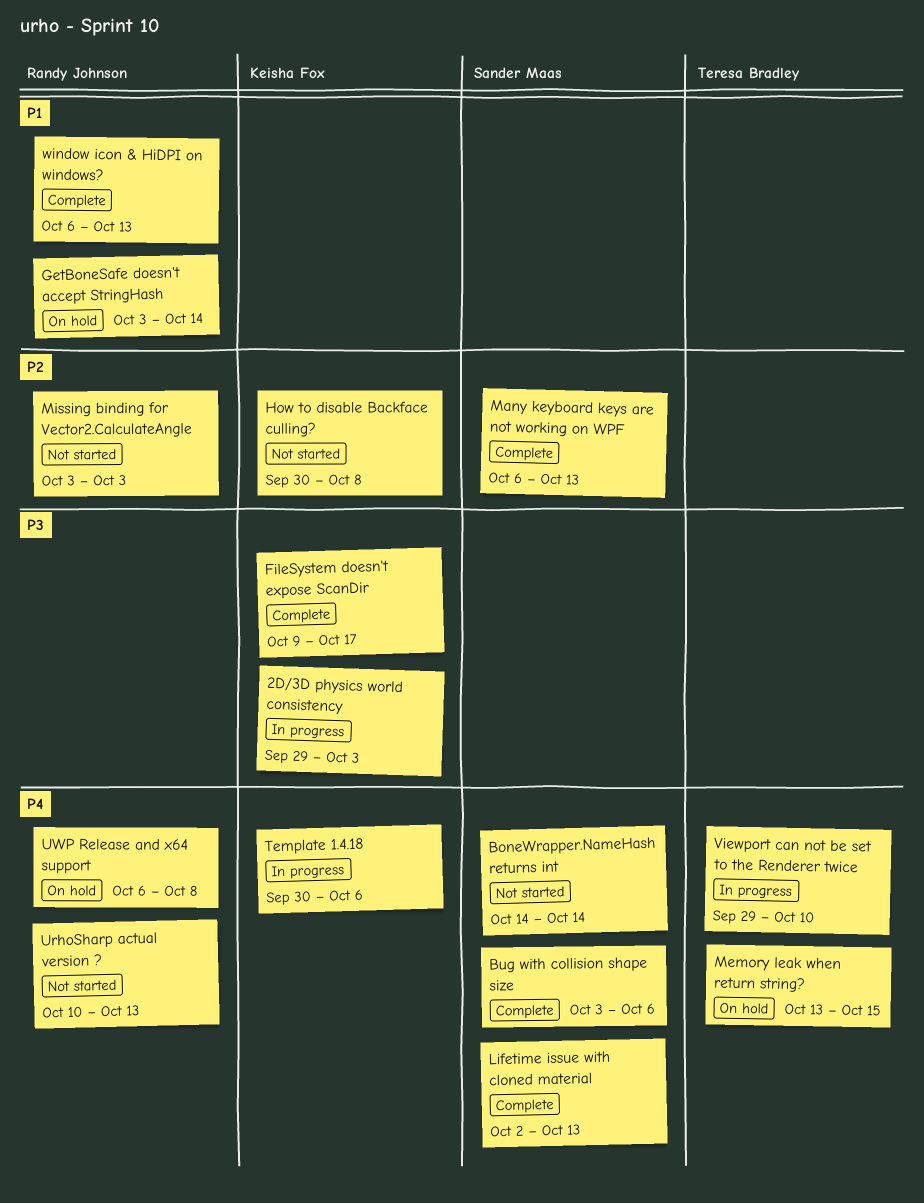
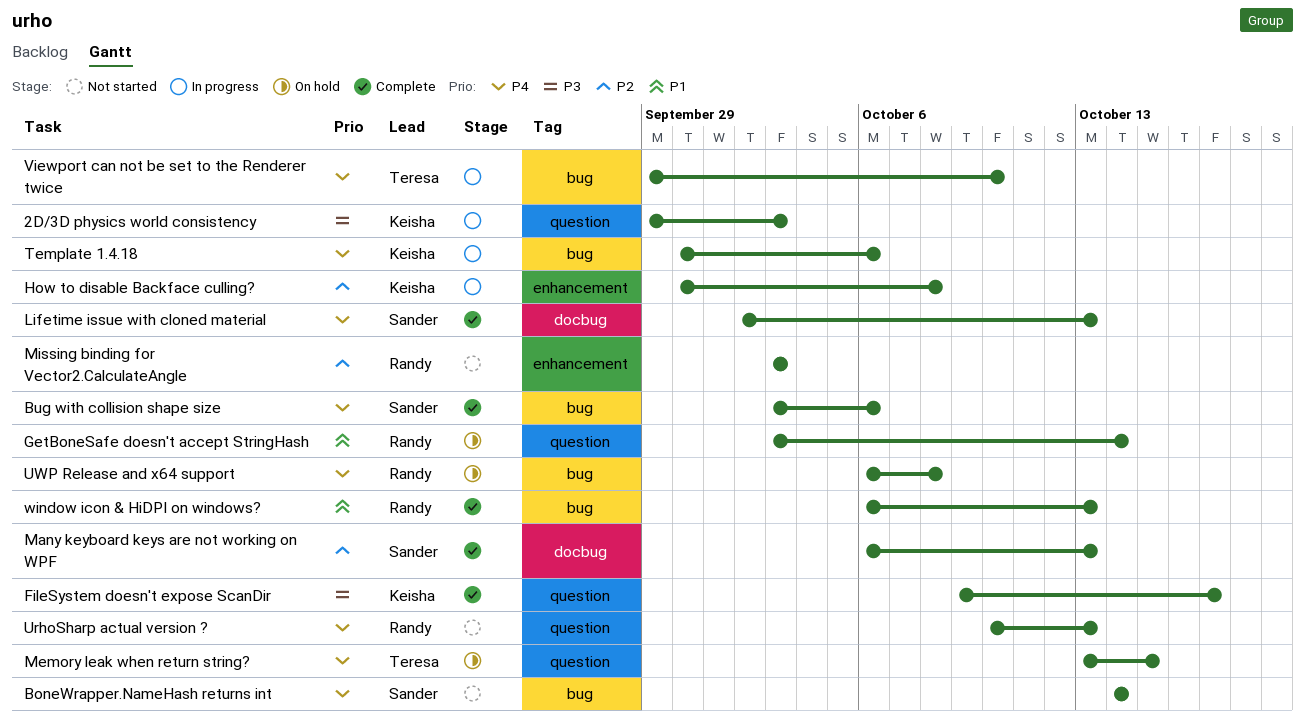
How to disable Backface culling?, status: Not started -> In progress

